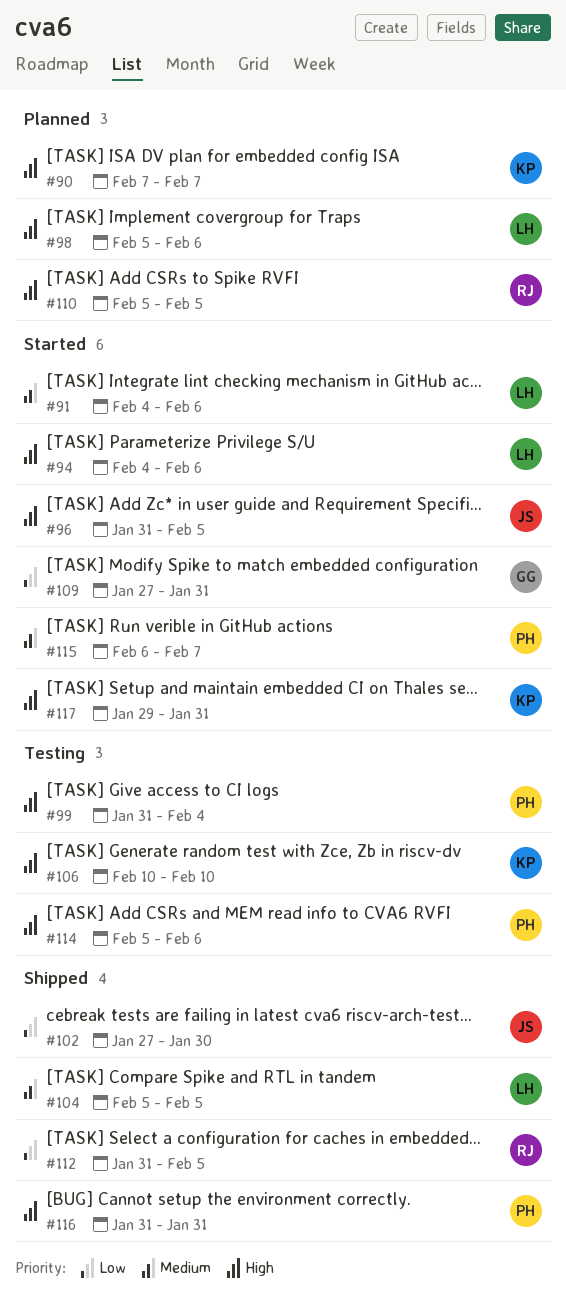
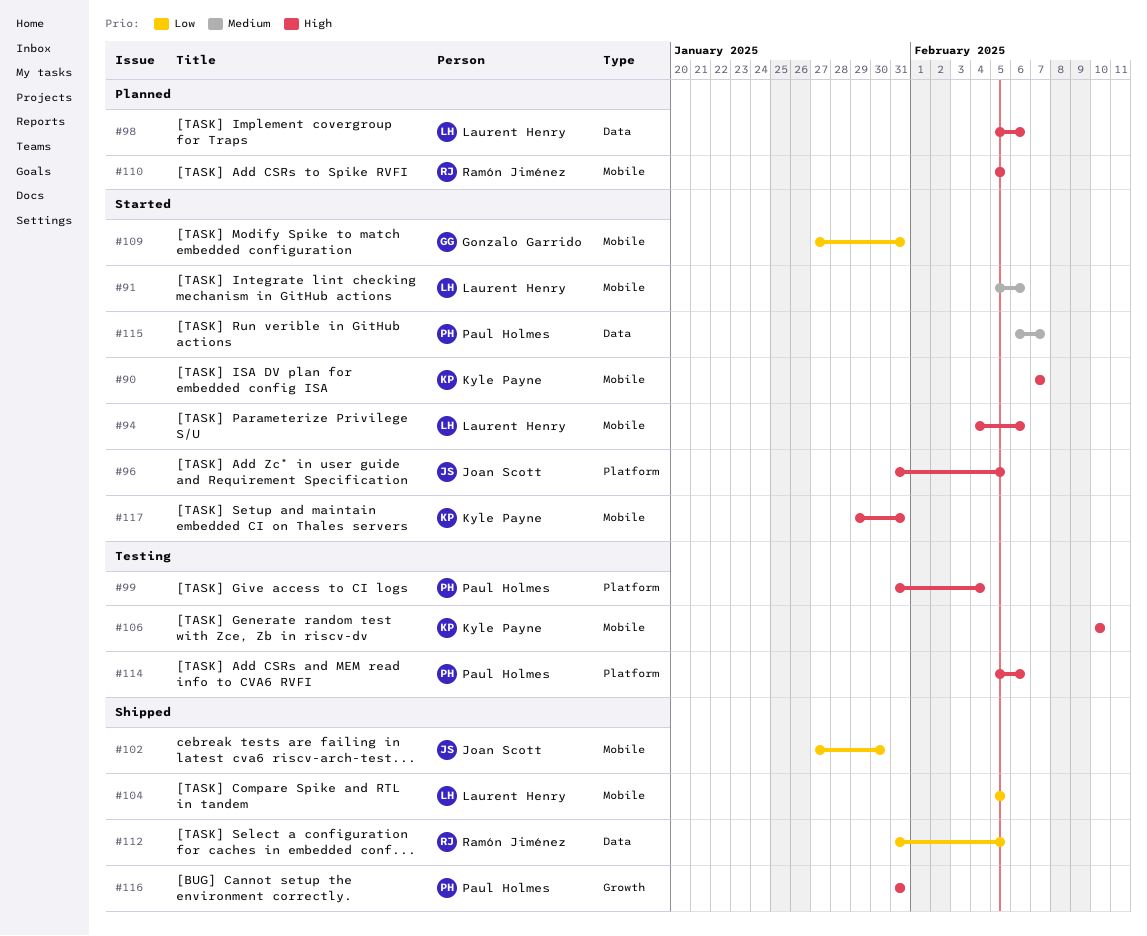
#90, status: Planned -> Started
#91, start: Feb 4 -> Feb 5
#104, priority: Medium -> Low

